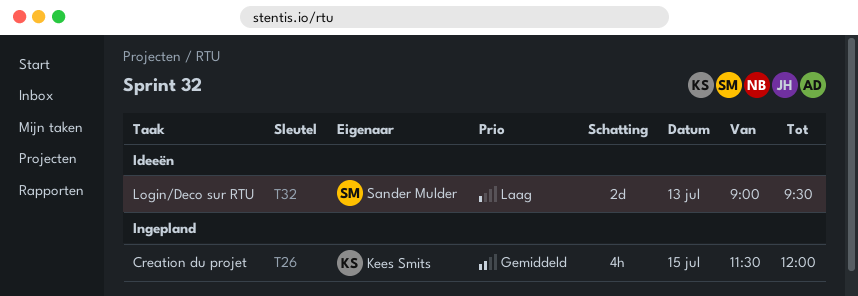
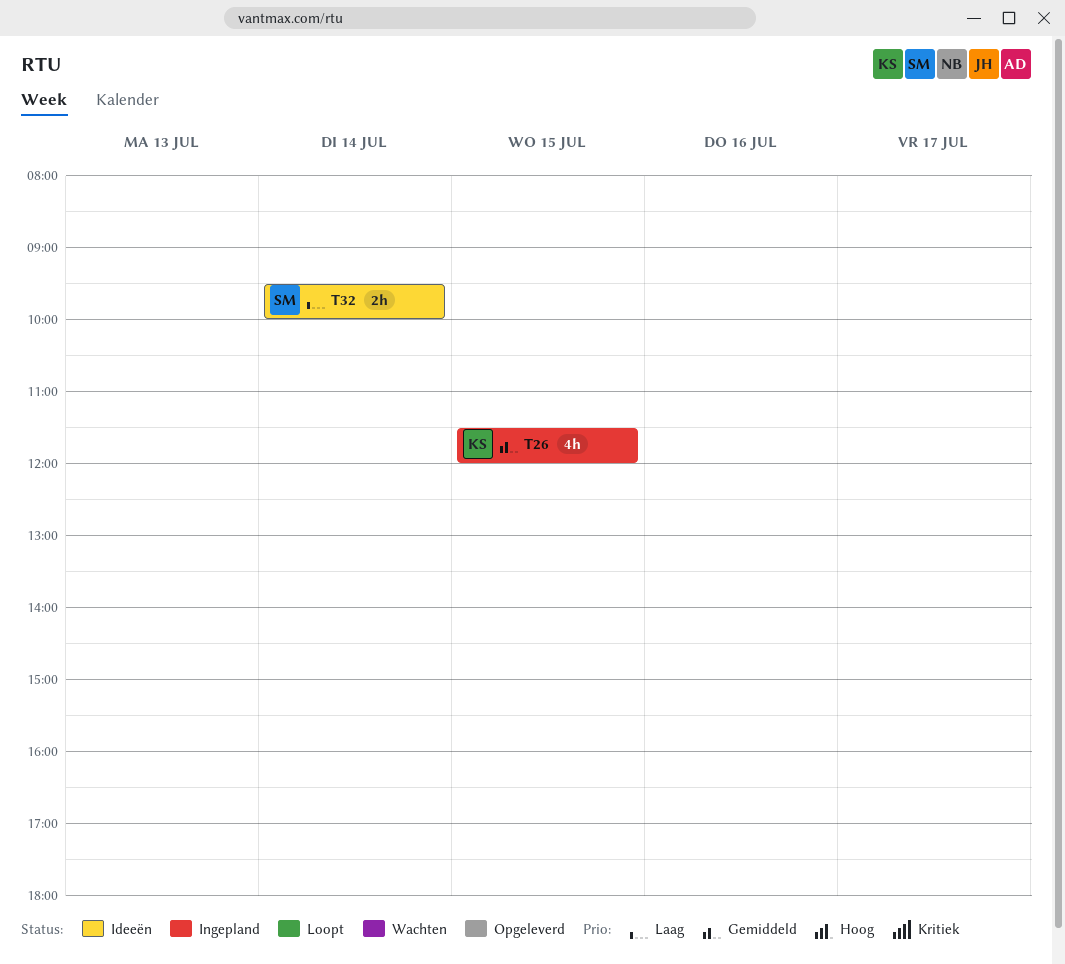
T32, estimate: 2d -> 2h
T32, day: Jul 13 -> Jul 14
T32, begins: 09:00 -> 09:30
T32, ends: 09:30 -> 10:00

